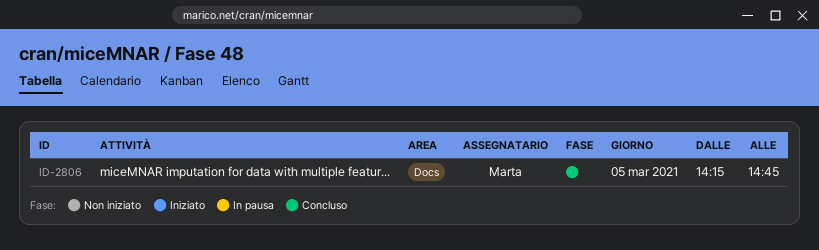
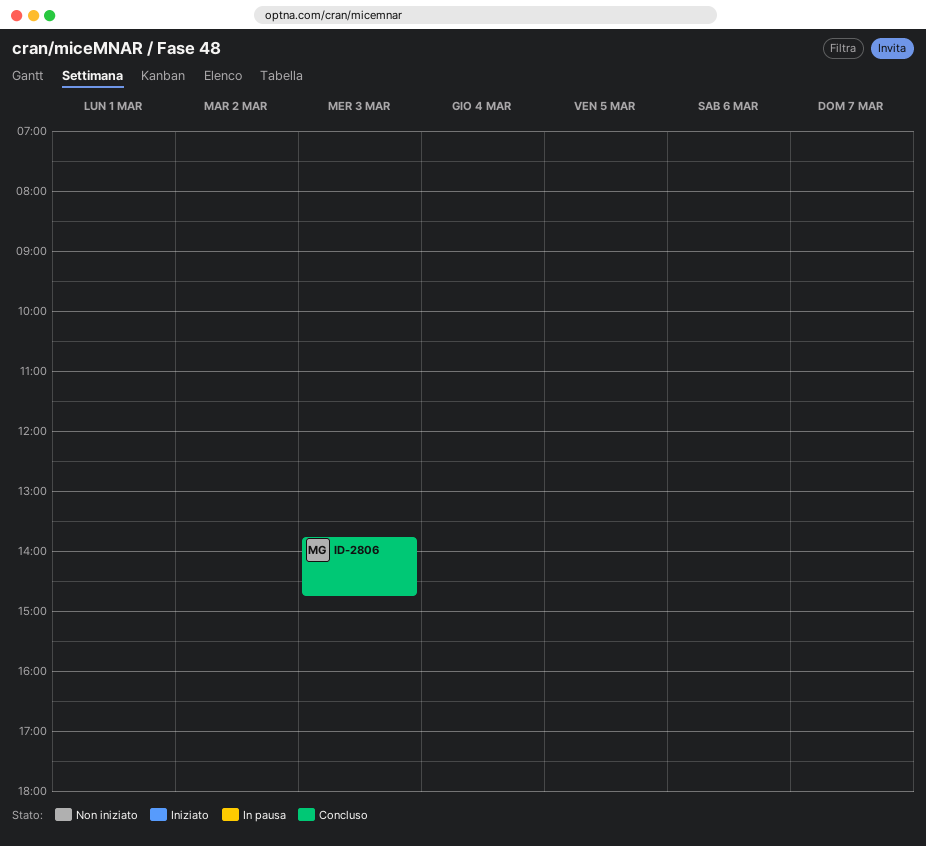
ID-2806, day: Mar 5 -> Mar 3
ID-2806, begins: 14:15 -> 13:45

